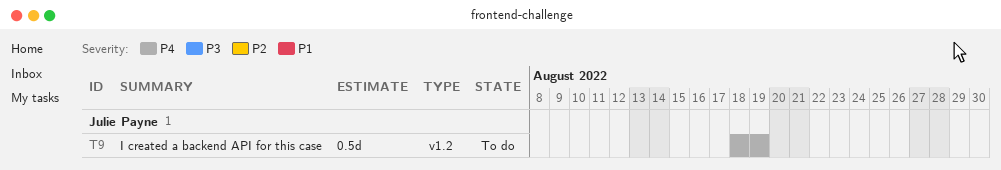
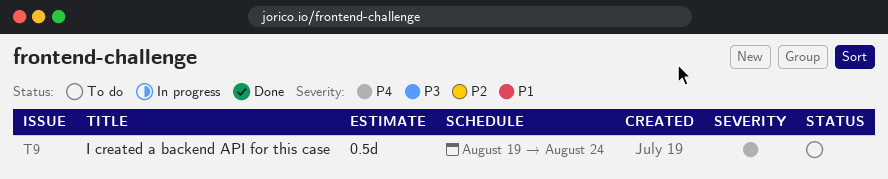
T9, start: Aug 18 -> Aug 19
T9, due: Aug 19 -> Aug 24

